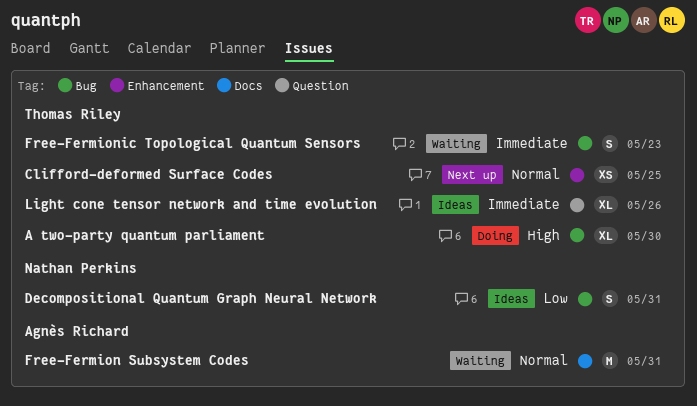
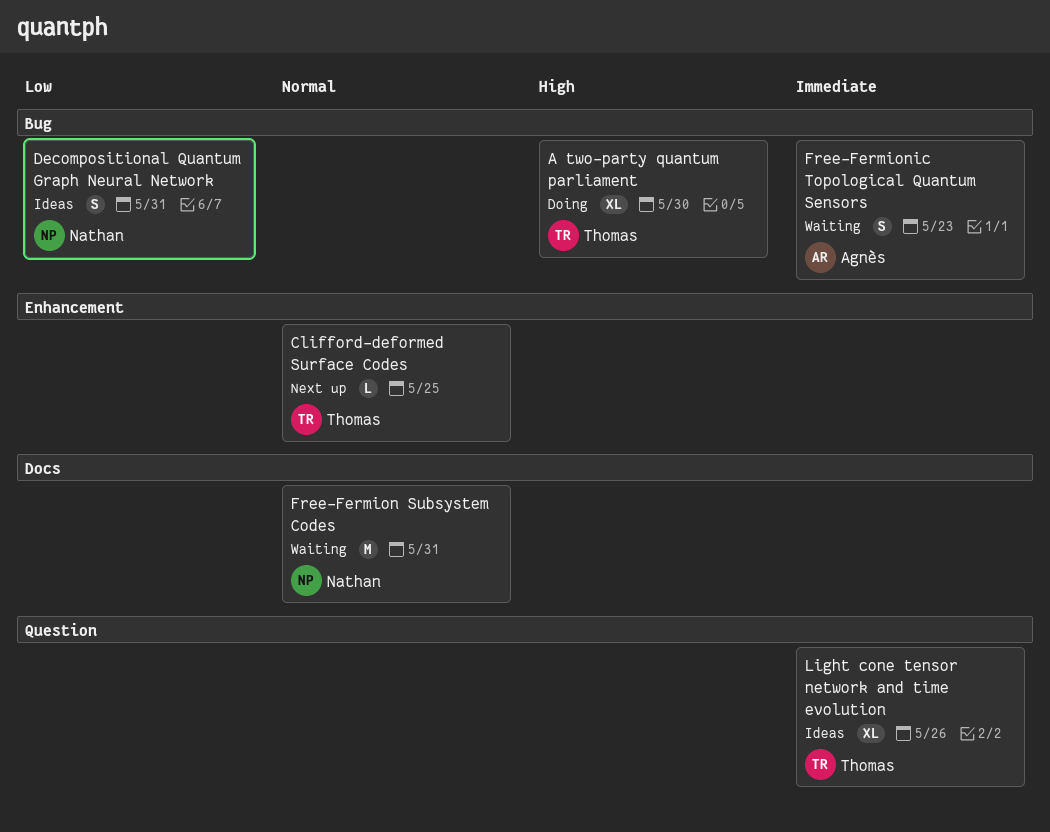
Clifford-deformed Surface Codes, estimate: XS -> L
Free-Fermion Subsystem Codes, owner: Agnès Richard -> Nathan Perkins
Free-Fermionic Topological Quantum Sensors, owner: Thomas Riley -> Agnès Richard

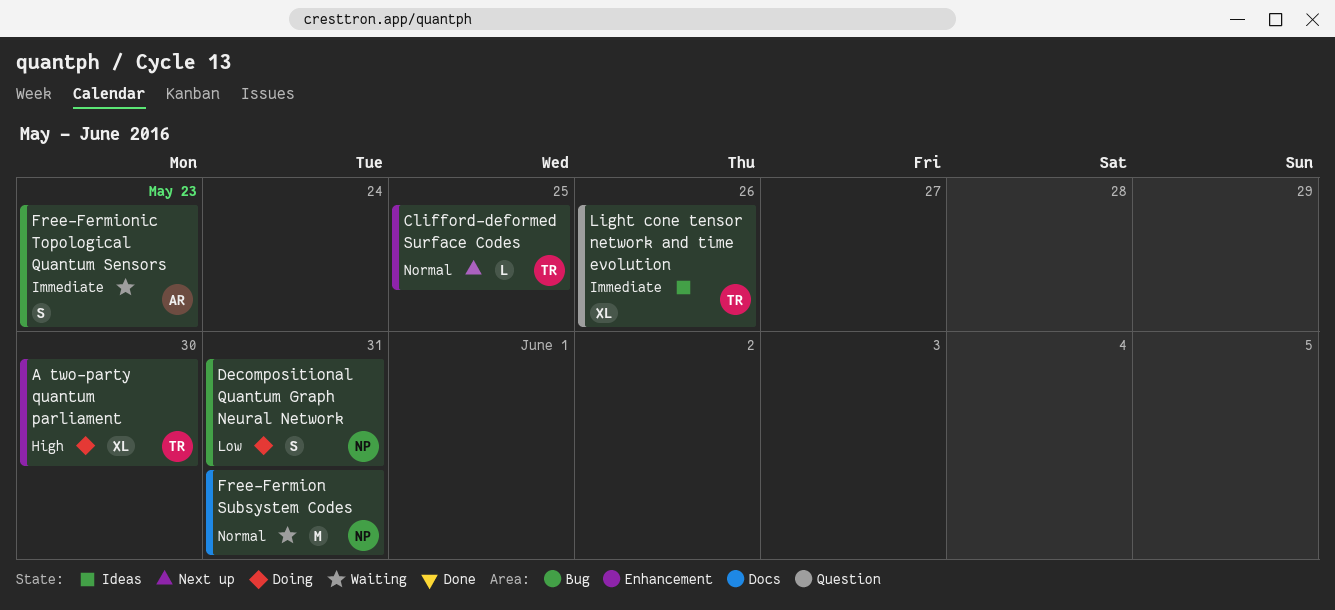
A two-party quantum parliament, label: Bug -> Enhancement
Decompositional Quantum Graph Neural Network, status: Ideas -> Doing

